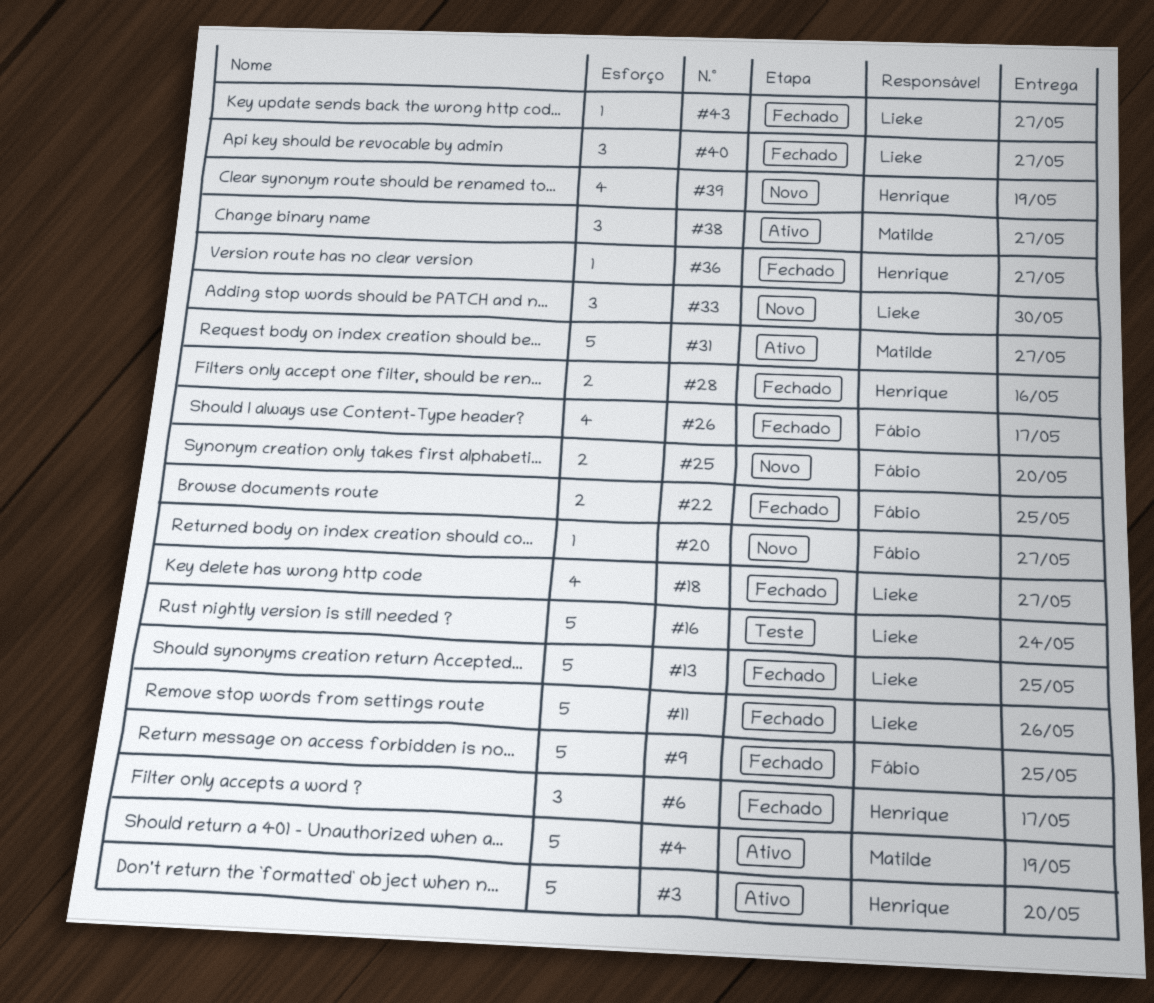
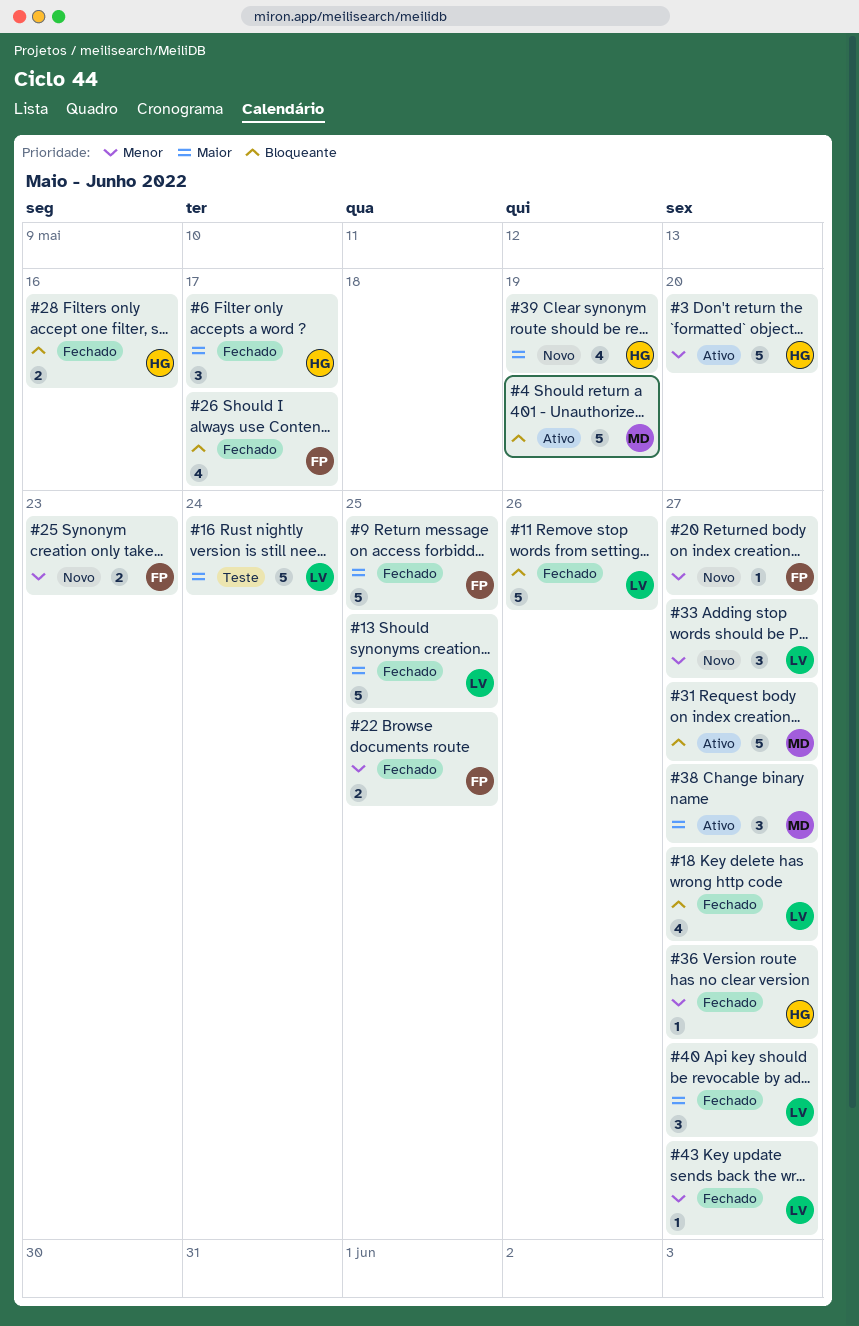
#25, due: May 20 -> May 23
#33, due: May 30 -> May 27

